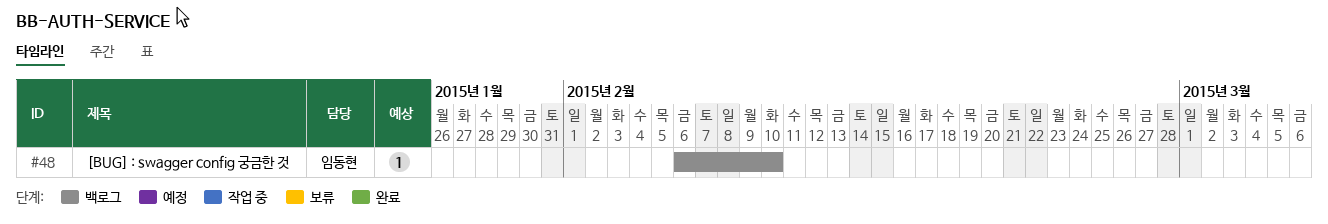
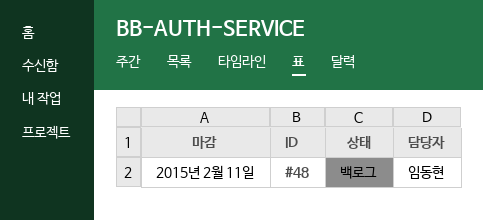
#48, due: Feb 10 -> Feb 11

